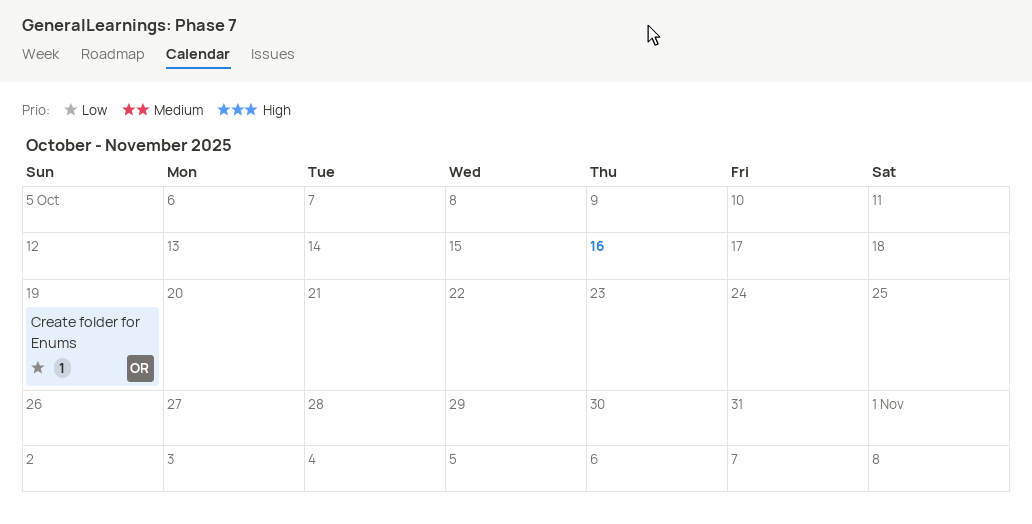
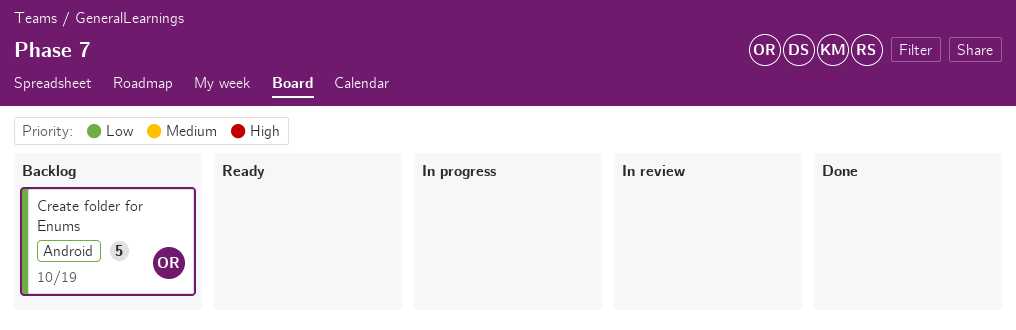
Create folder for Enums, estimate: 1 -> 5

